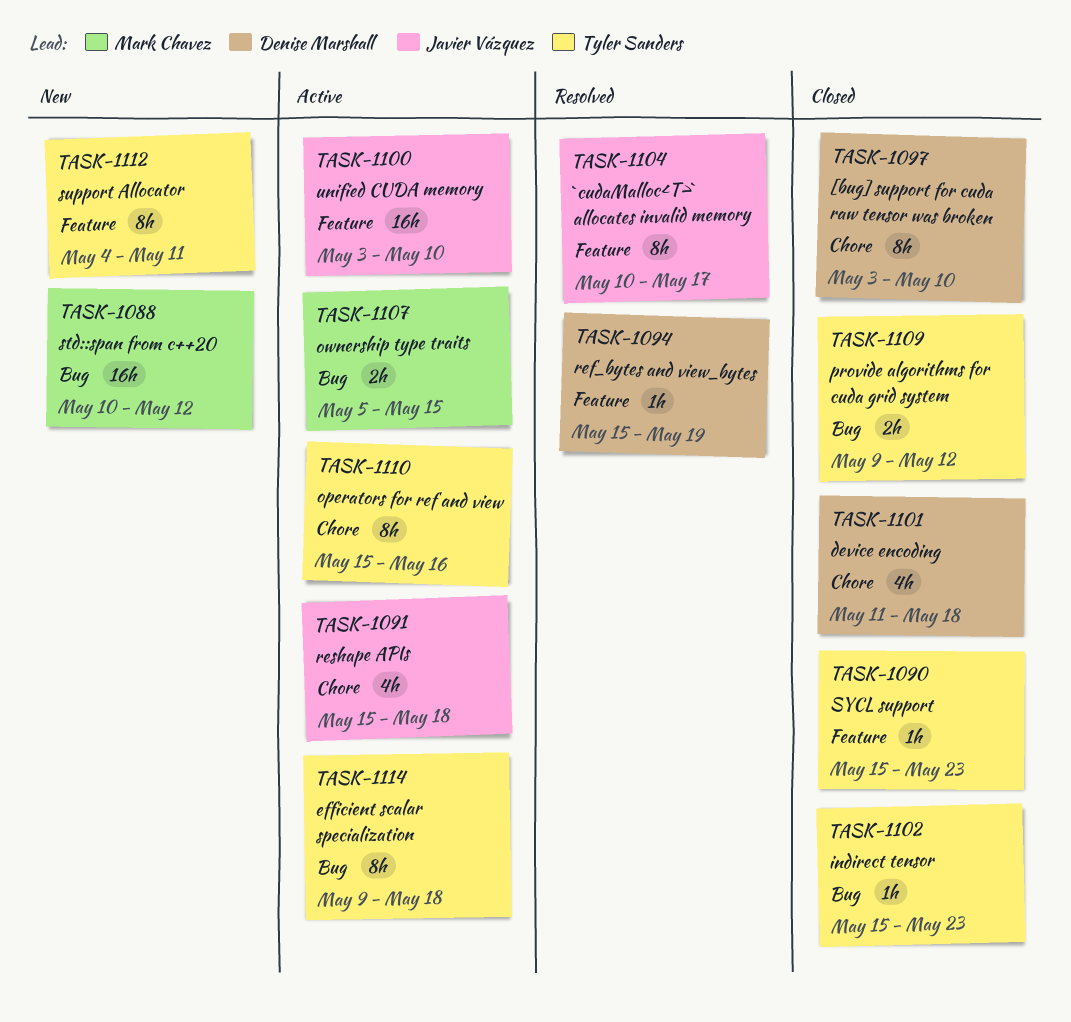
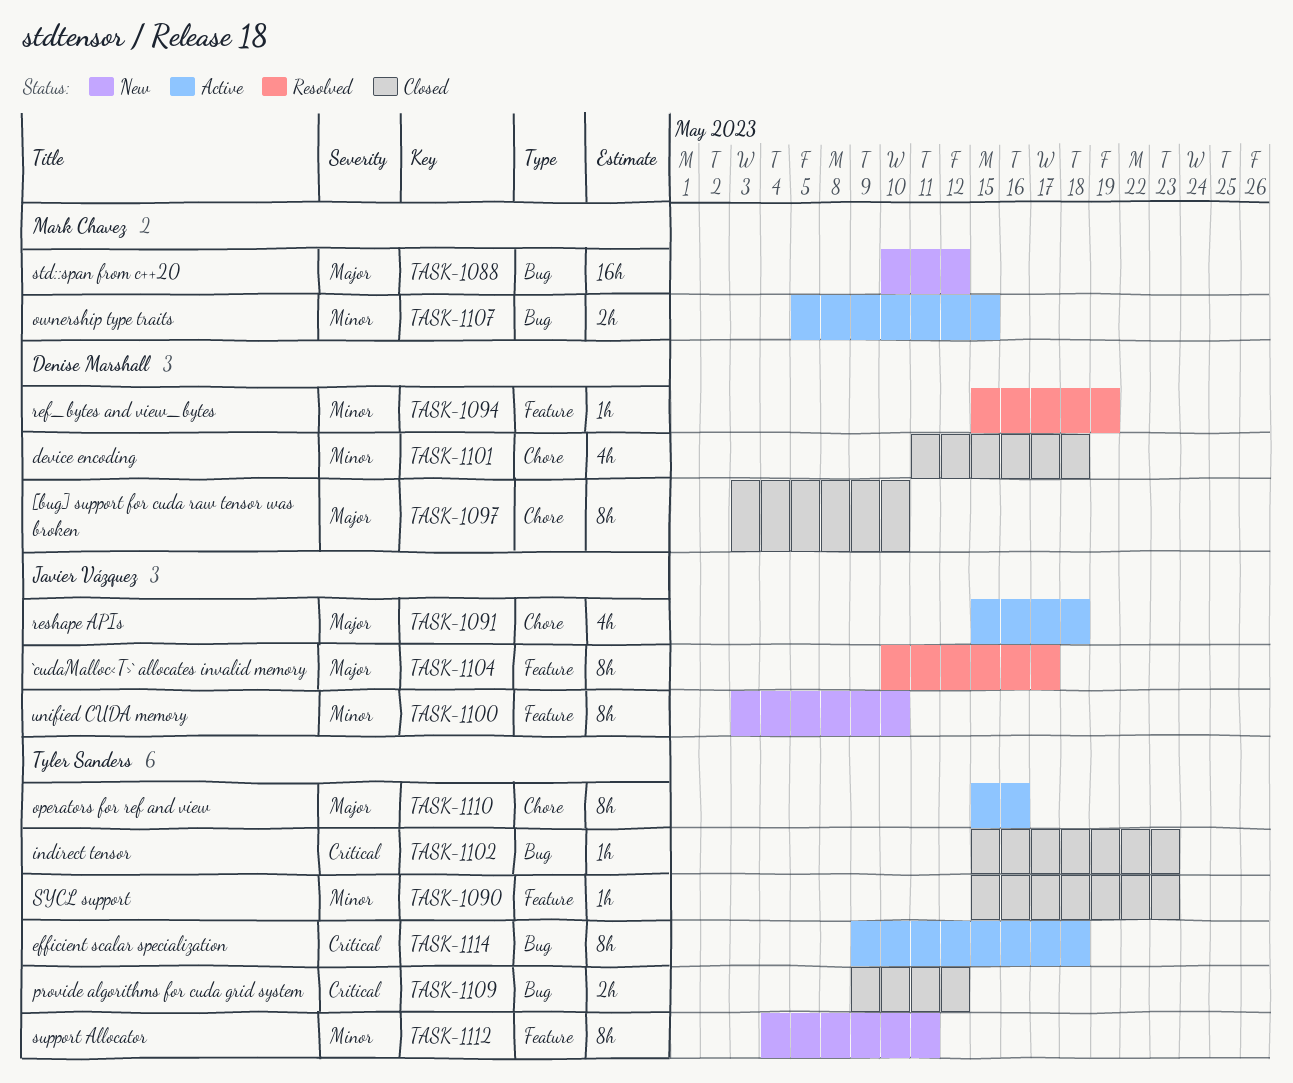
TASK-1100, status: Active -> New
TASK-1100, estimate: 16h -> 8h

